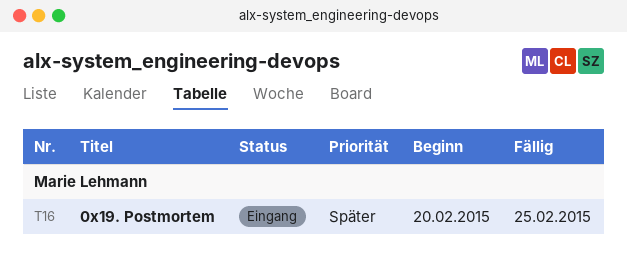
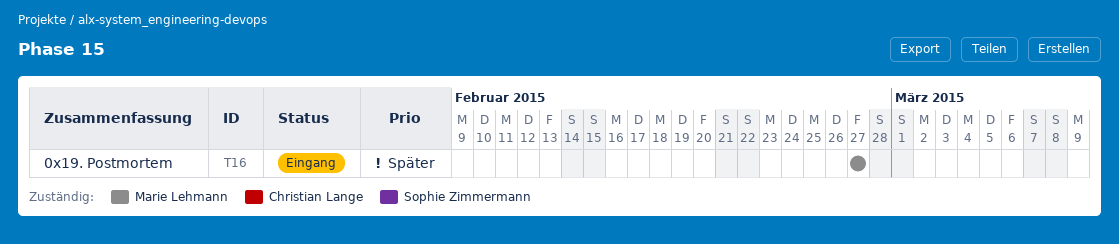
T16, start: Feb 20 -> Feb 27
T16, due: Feb 25 -> Feb 27

